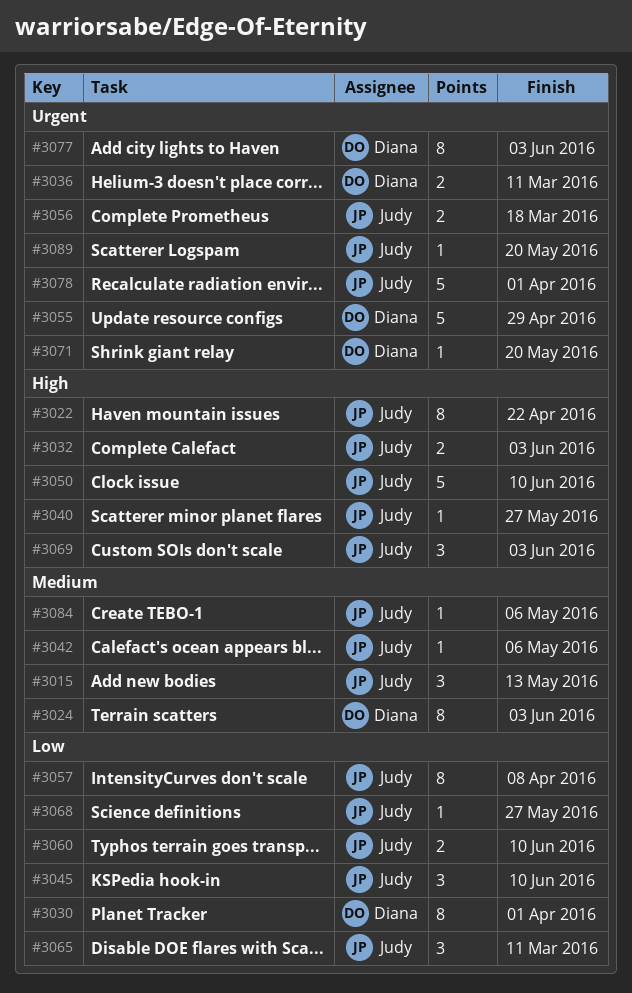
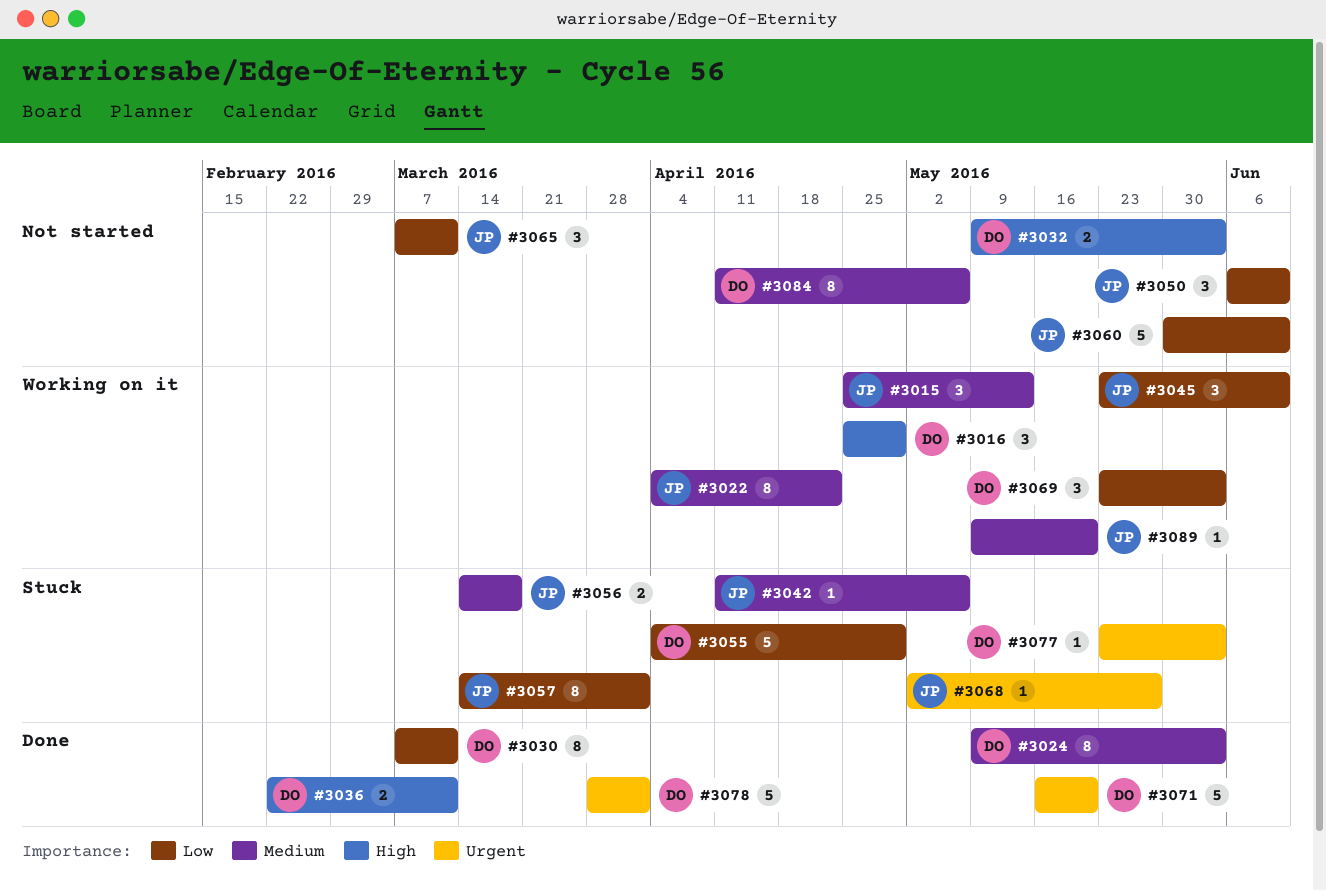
#3016: none -> present
#3022, priority: High -> Medium
#3030, due: Apr 1 -> Mar 11
#3032, owner: Judy -> Diana
#3036, priority: Urgent -> High
#3040: present -> none
#3050, priority: High -> Low
#3050, estimate: 5 -> 3
#3055, priority: Urgent -> Low
#3056, priority: Urgent -> Medium
#3057, due: Apr 8 -> Apr 1
#3060, estimate: 2 -> 5
#3068, priority: Low -> Urgent
#3069, owner: Judy -> Diana
#3069, priority: High -> Low
#3071, estimate: 1 -> 5
#3077, estimate: 8 -> 1
#3078, owner: Judy -> Diana
#3084, owner: Judy -> Diana
#3084, estimate: 1 -> 8
#3089, priority: Urgent -> Medium

